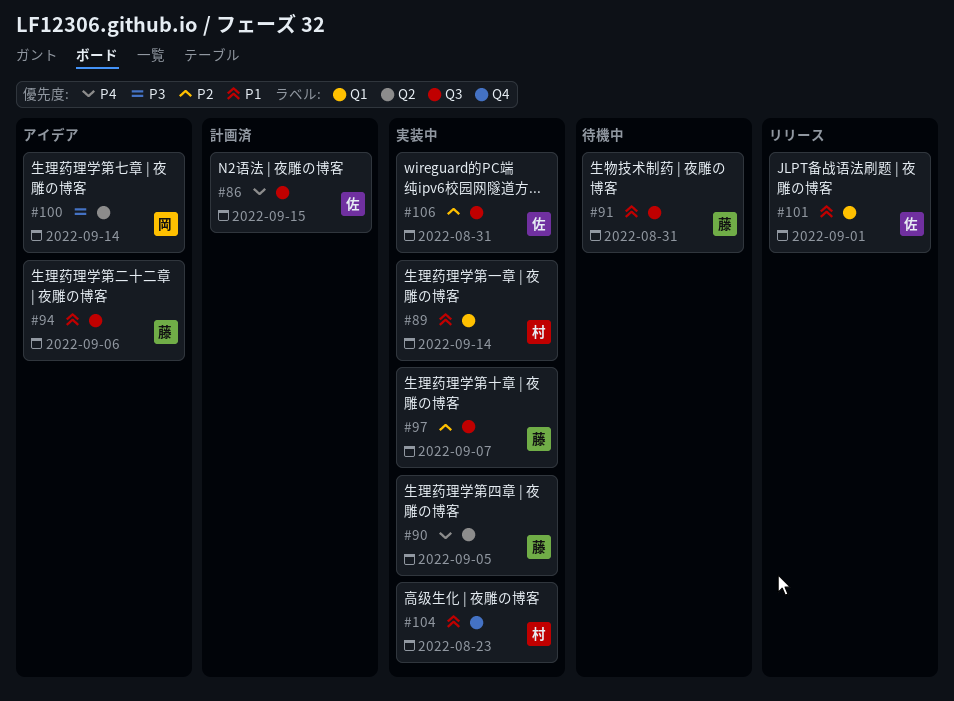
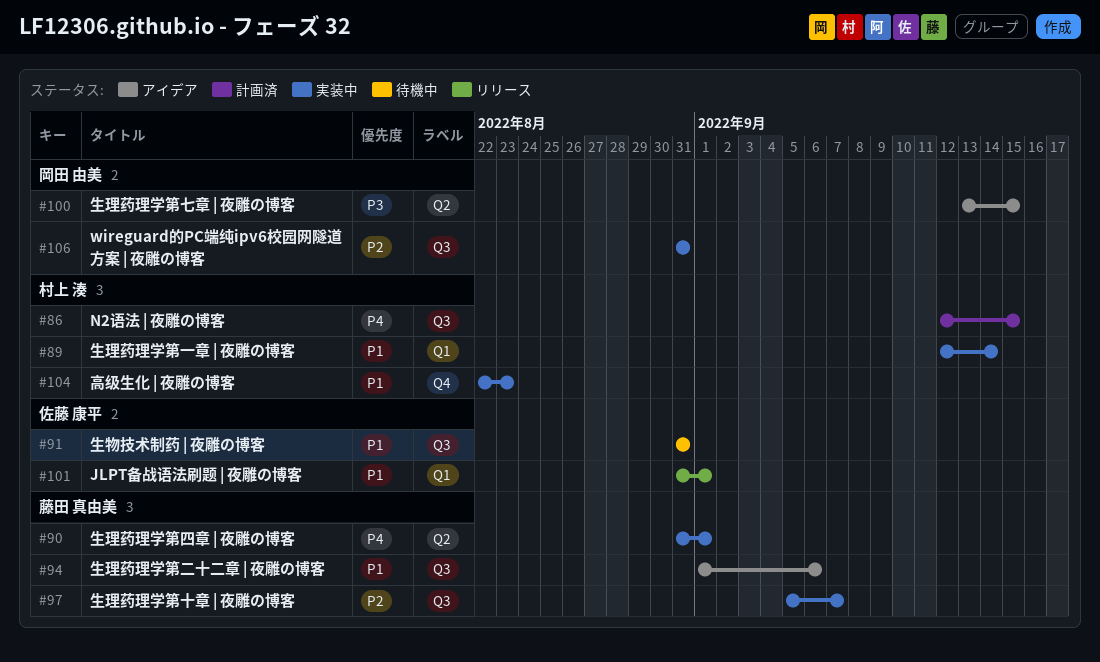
#86, owner: 佐藤 康平 -> 村上 湊
#90, due: Sep 5 -> Sep 1
#91, owner: 藤田 真由美 -> 佐藤 康平
#100, due: Sep 14 -> Sep 15
#106, owner: 佐藤 康平 -> 岡田 由美

